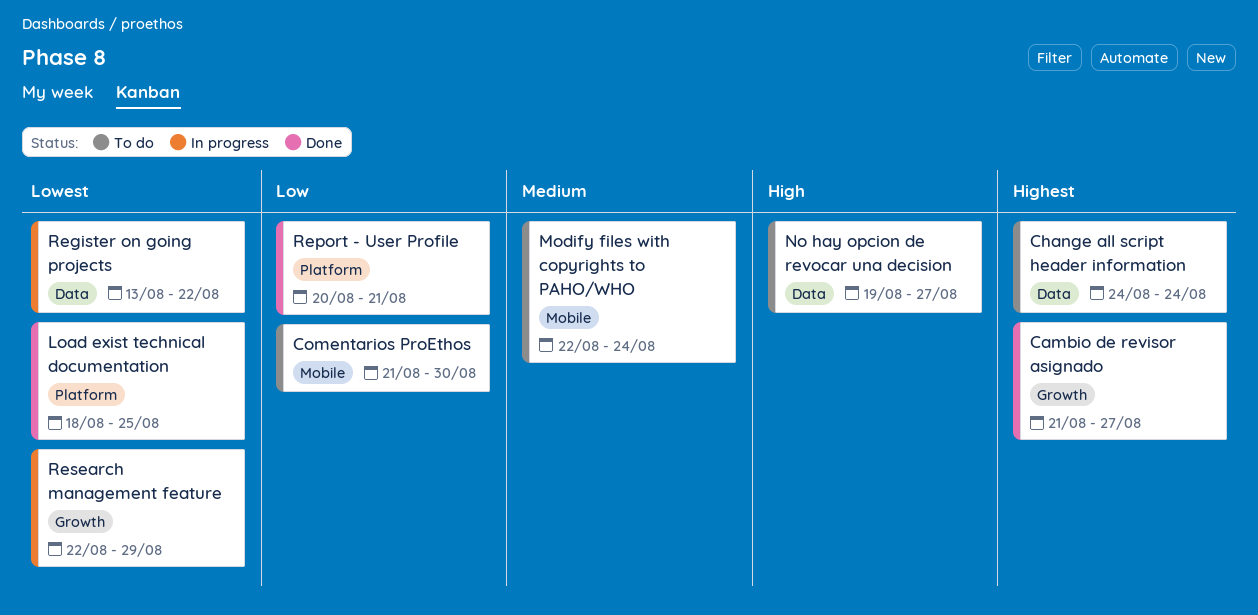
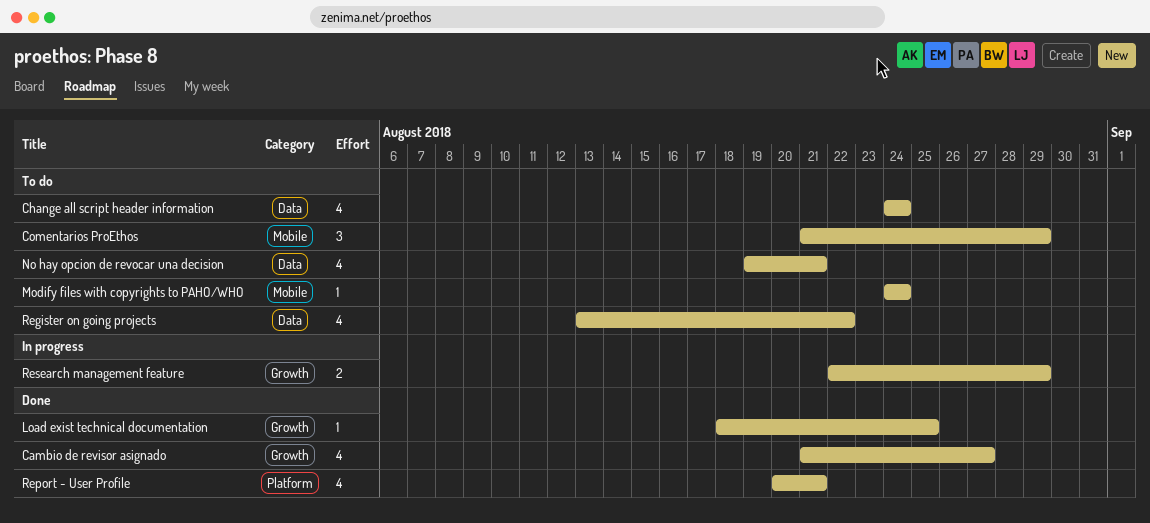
Comentarios ProEthos, due: Aug 30 -> Aug 29
Load exist technical documentation, label: Platform -> Growth
Modify files with copyrights to PAHO/WHO, start: Aug 22 -> Aug 24
No hay opcion de revocar una decision, due: Aug 27 -> Aug 21
Register on going projects, status: In progress -> To do

